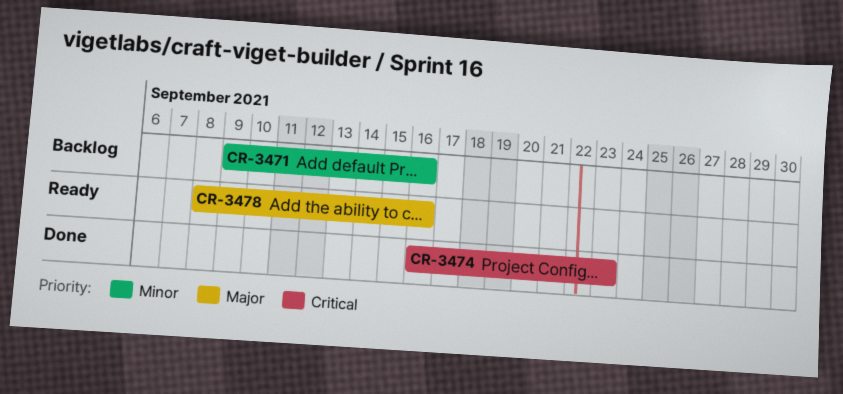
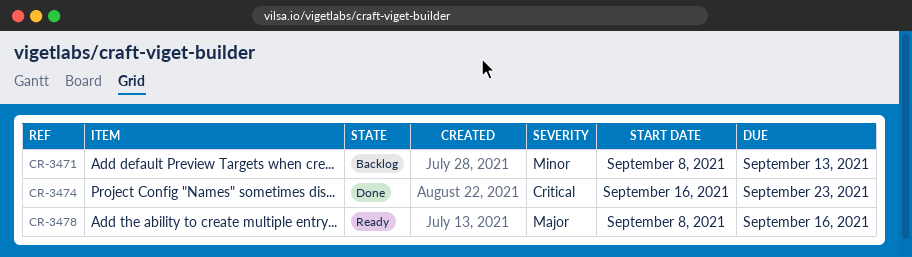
CR-3471, start: Sep 9 -> Sep 8
CR-3471, due: Sep 16 -> Sep 13

